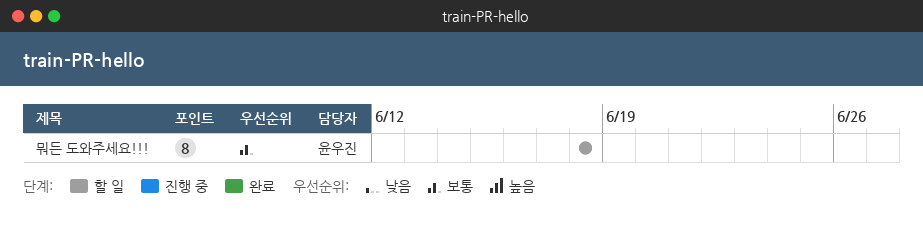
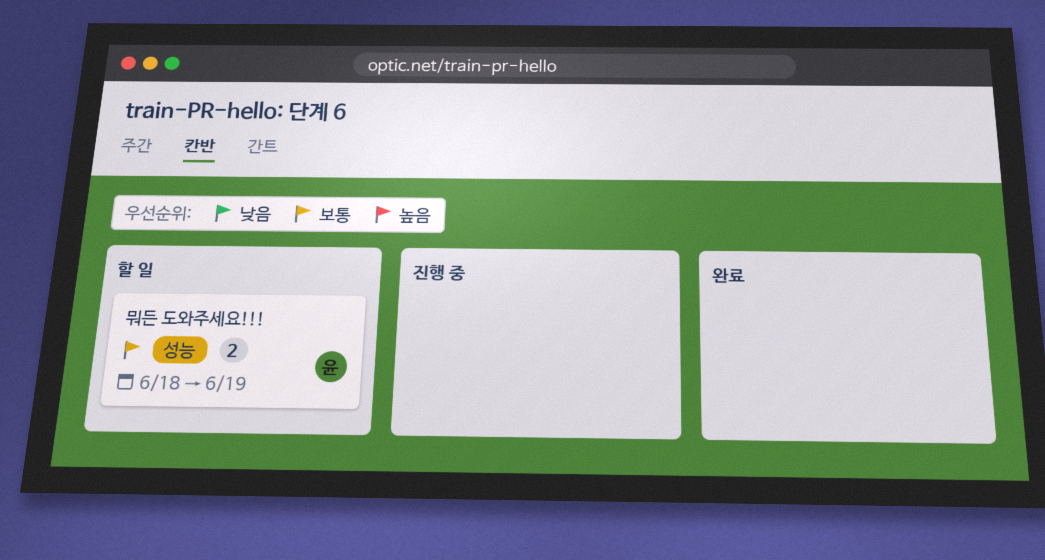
뭐든 도와주세요!!!, estimate: 8 -> 2
뭐든 도와주세요!!!, due: Jun 18 -> Jun 19

